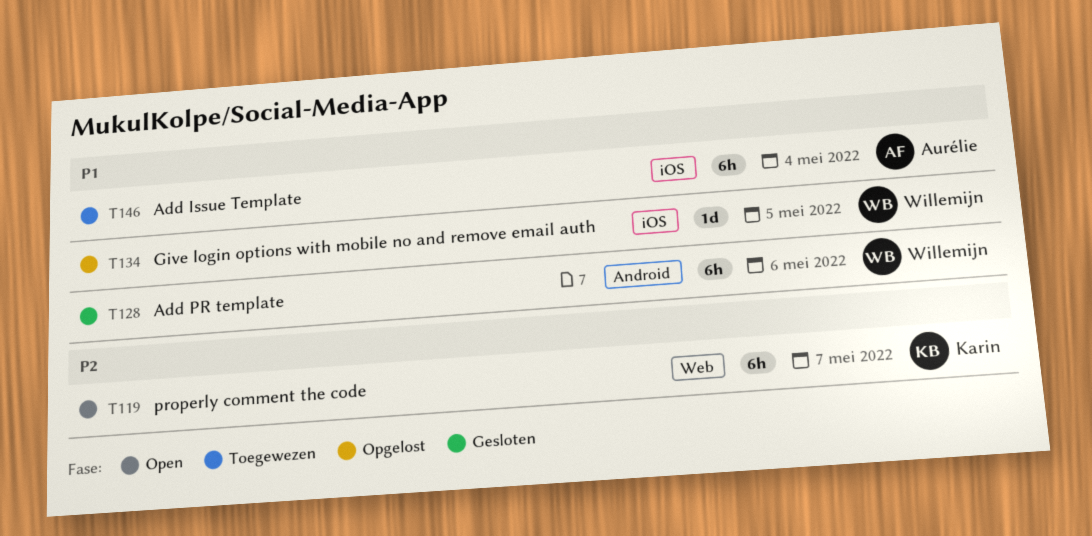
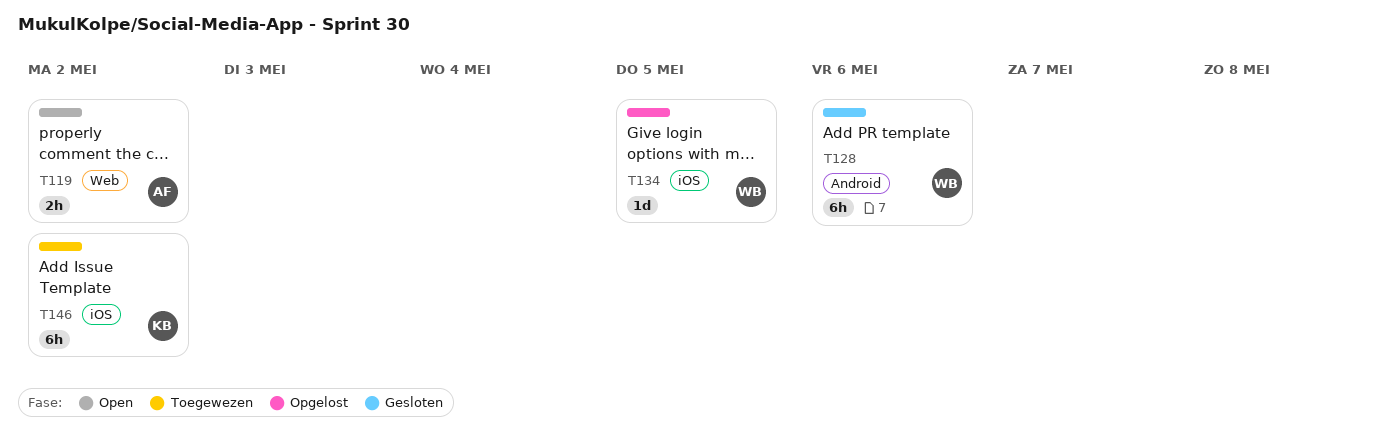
T119, owner: Karin -> Aurélie
T119, estimate: 6h -> 2h
T119, due: May 7 -> May 2
T146, owner: Aurélie -> Karin
T146, due: May 4 -> May 2

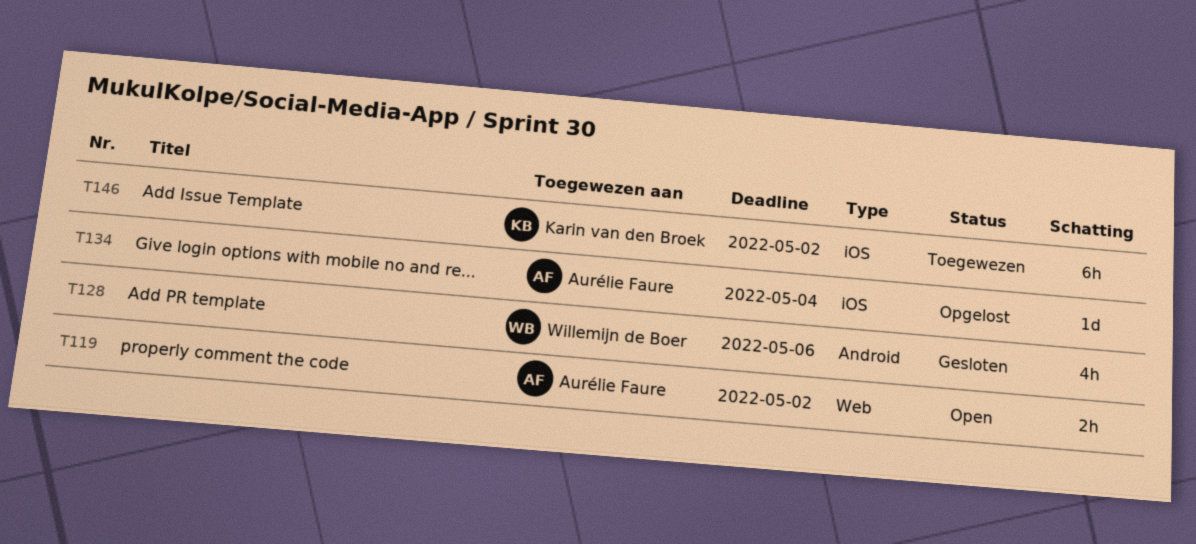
T128, estimate: 6h -> 4h
T134, owner: Willemijn de Boer -> Aurélie Faure
T134, due: May 5 -> May 4

